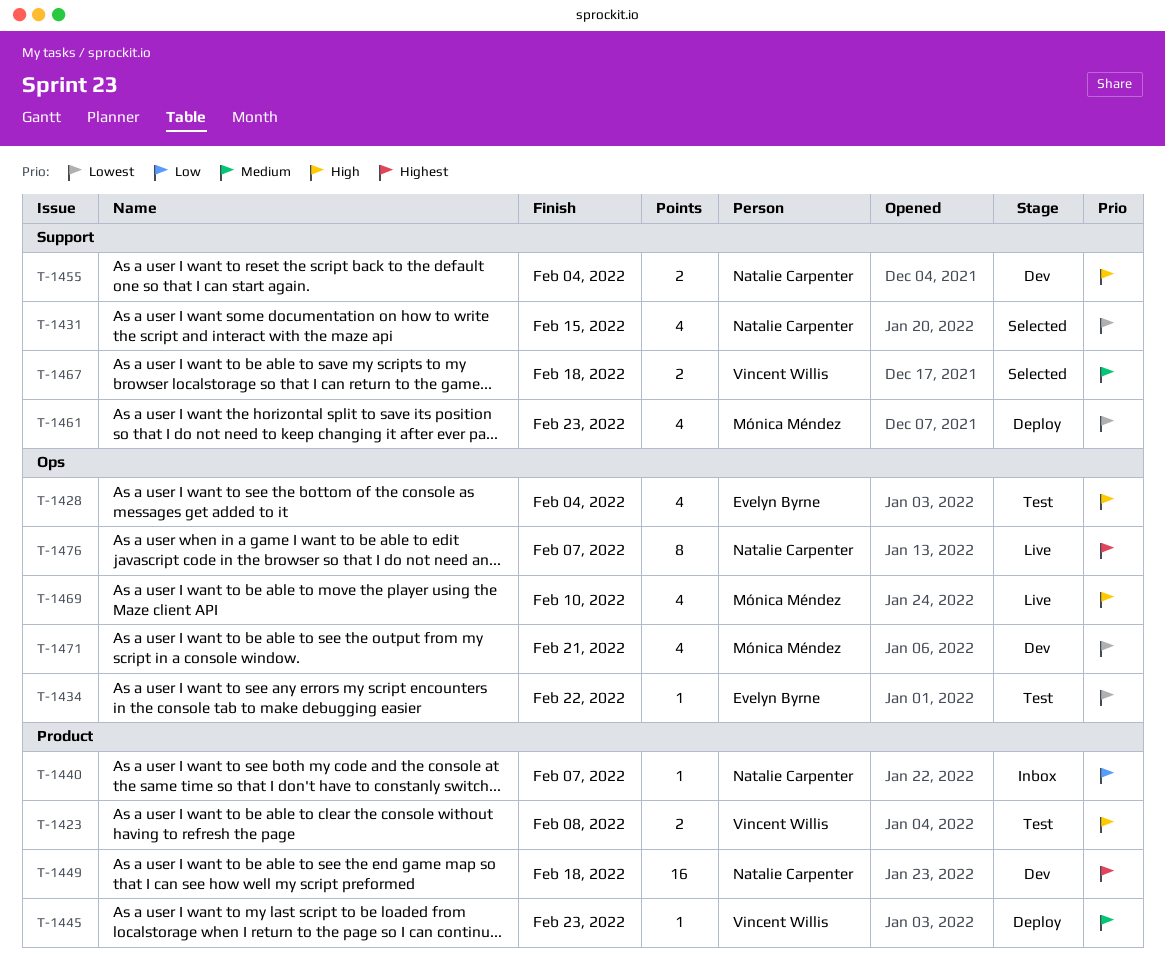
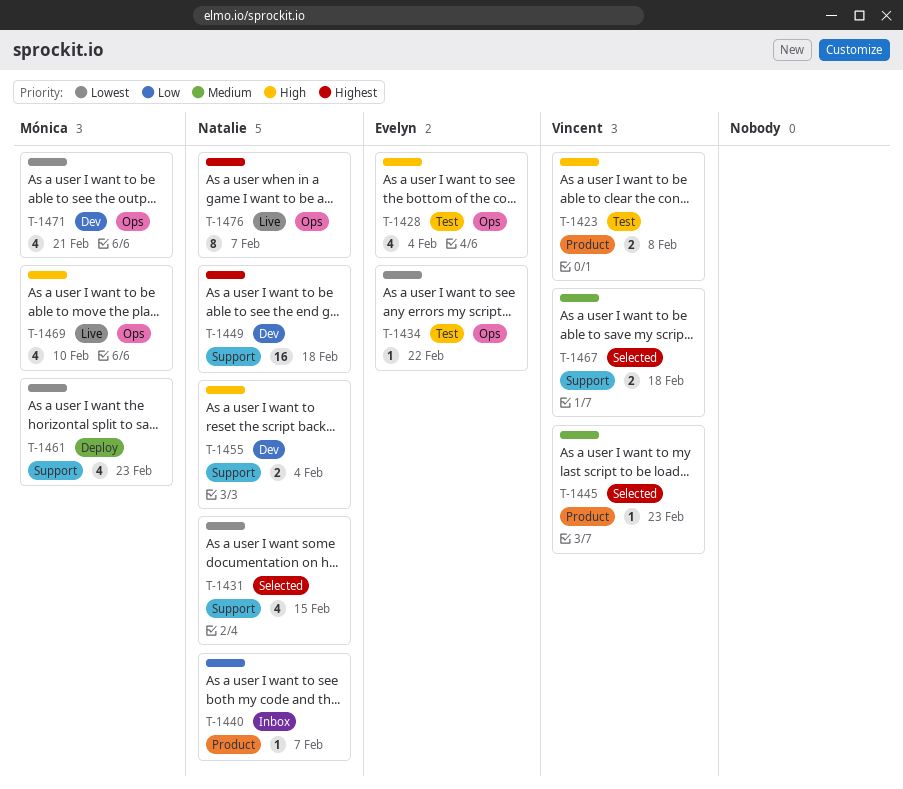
T-1445, status: Deploy -> Selected
T-1449, label: Product -> Support

